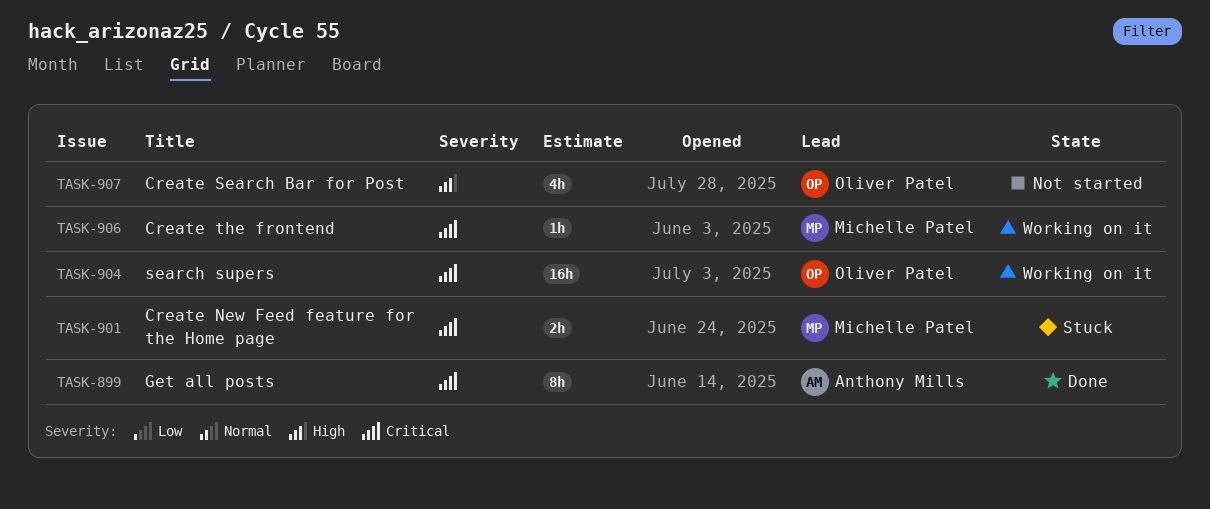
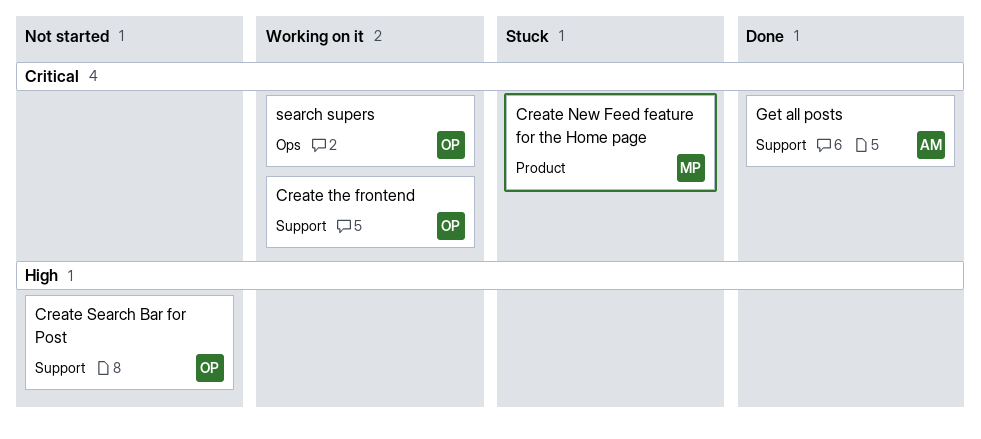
Create the frontend, owner: Michelle Patel -> Oliver Patel

